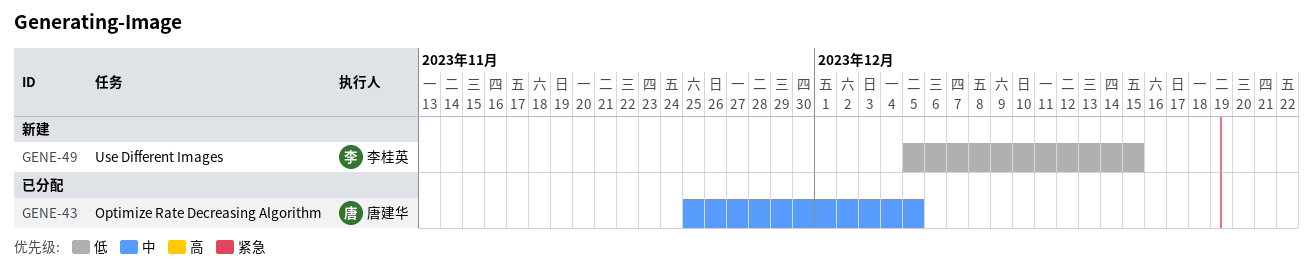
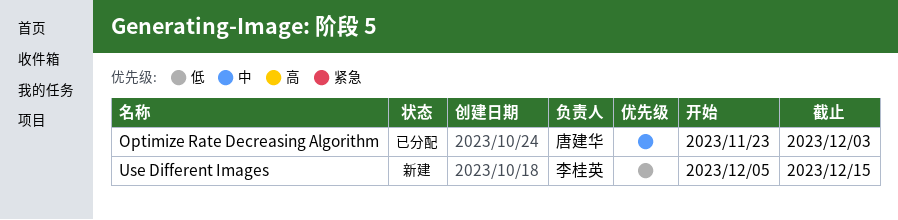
Optimize Rate Decreasing Algorithm, start: Nov 25 -> Nov 23
Optimize Rate Decreasing Algorithm, due: Dec 5 -> Dec 3

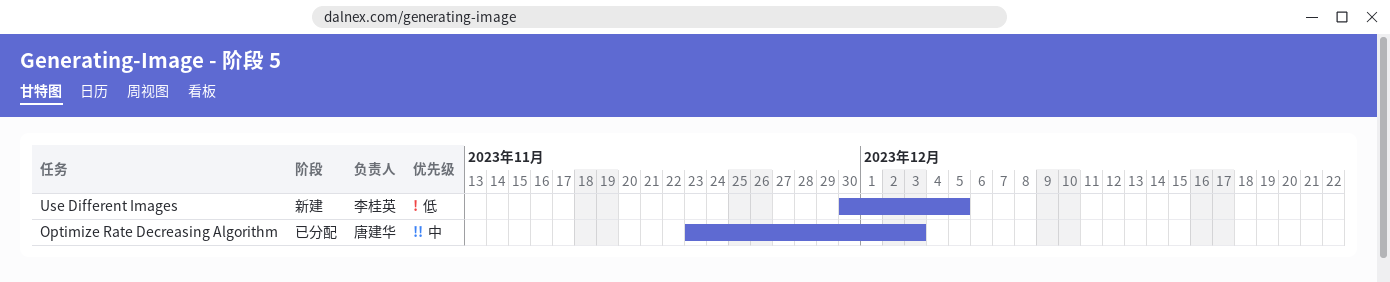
Use Different Images, start: Dec 5 -> Nov 30
Use Different Images, due: Dec 15 -> Dec 5

